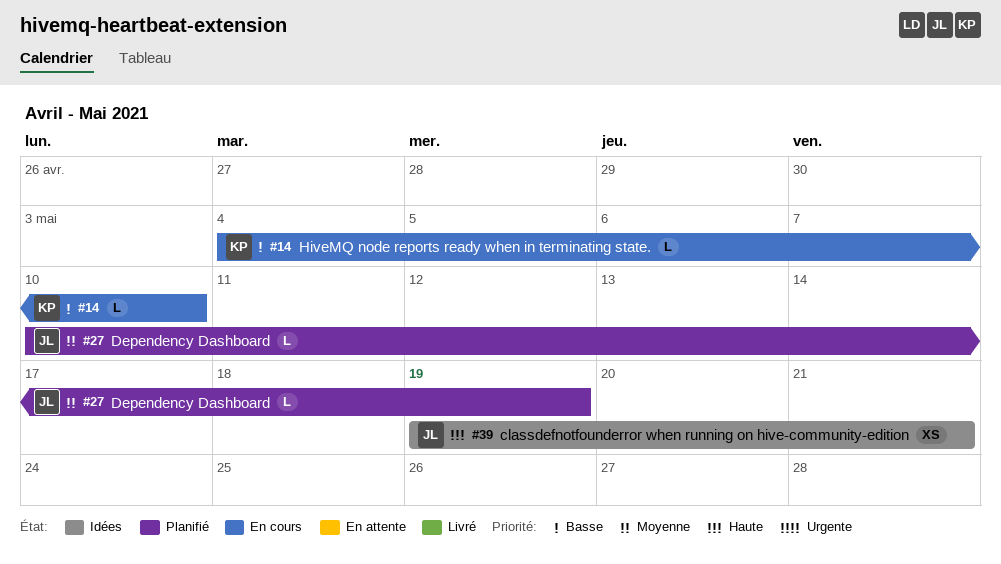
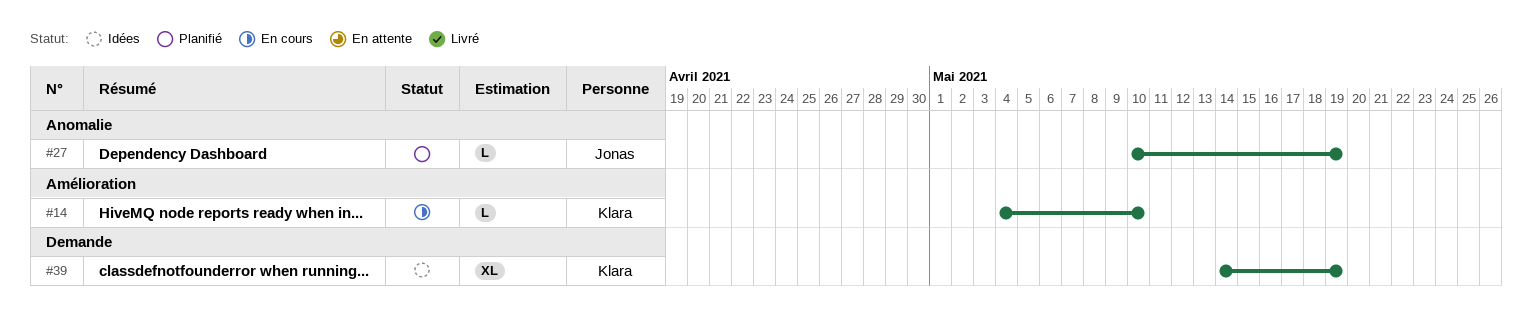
#39, owner: Jonas -> Klara
#39, estimate: XS -> XL
#39, start: May 19 -> May 14
#39, due: May 21 -> May 19

